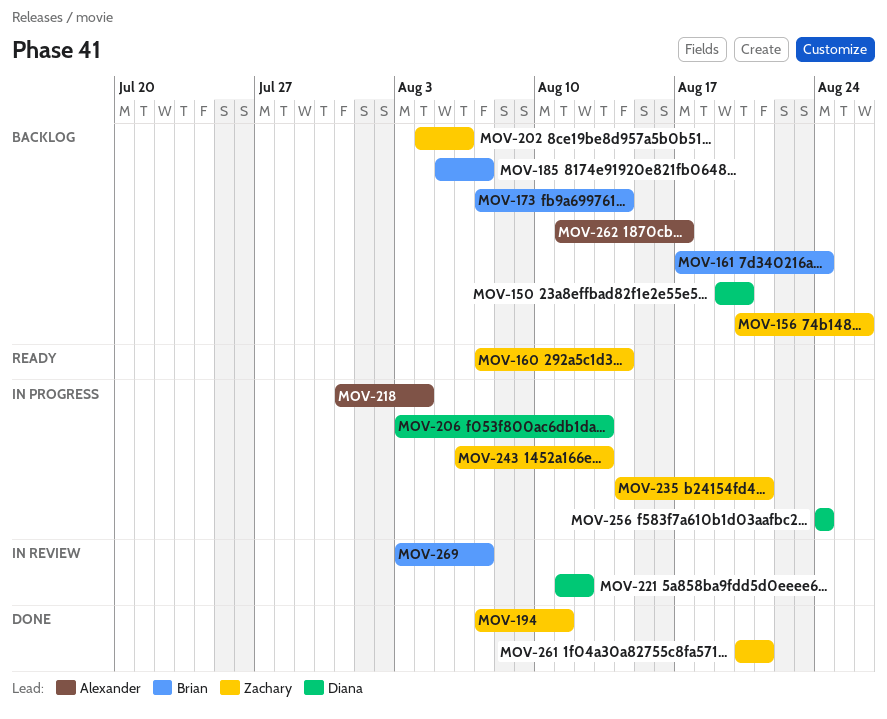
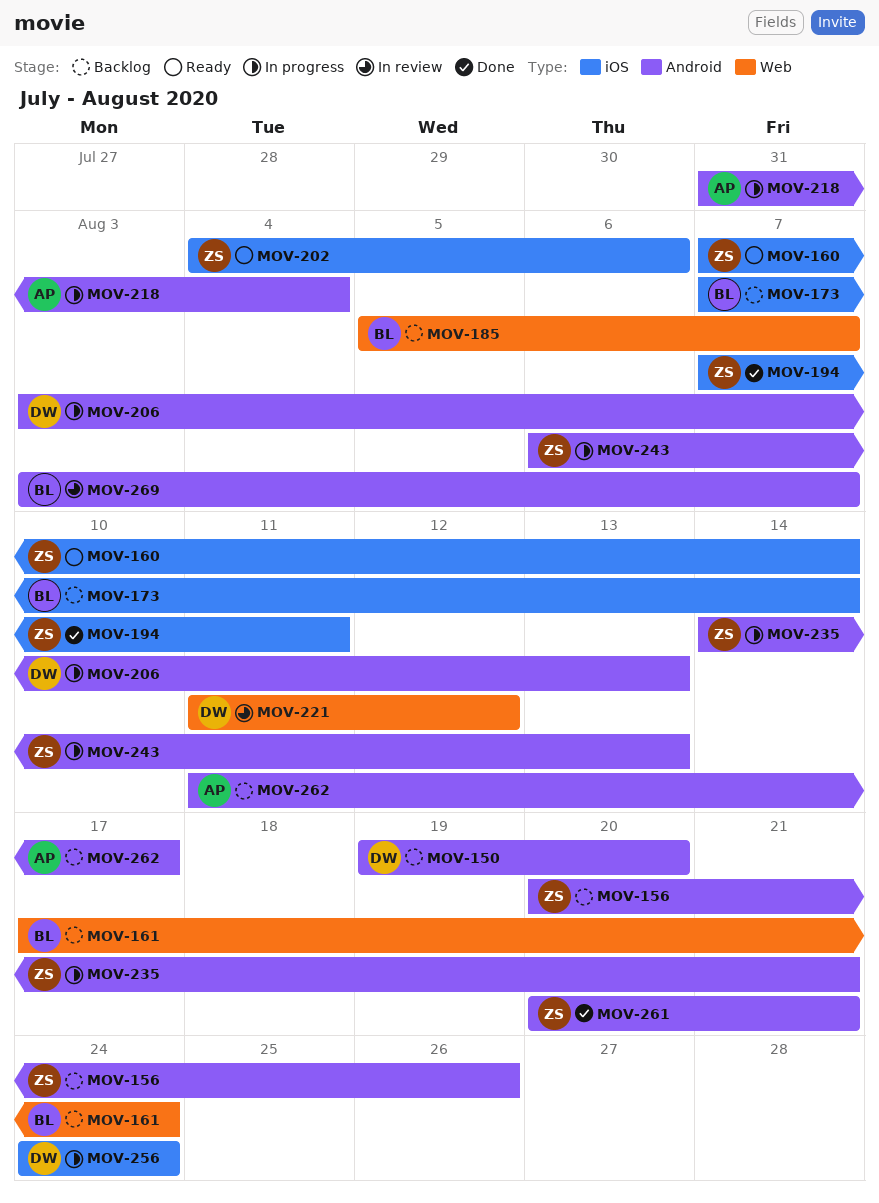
MOV-202, status: Backlog -> Ready

